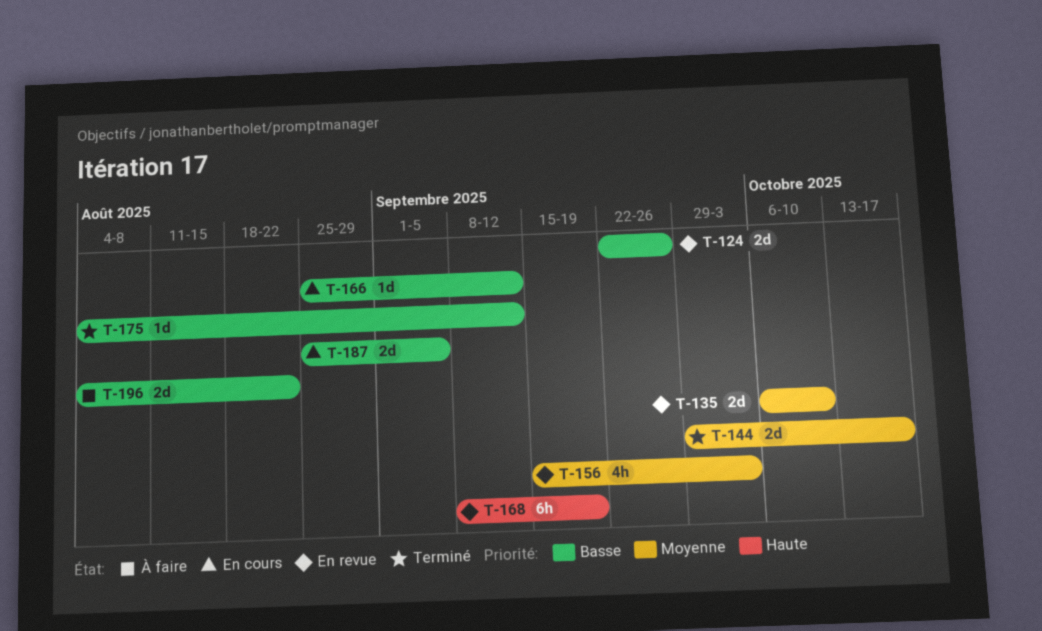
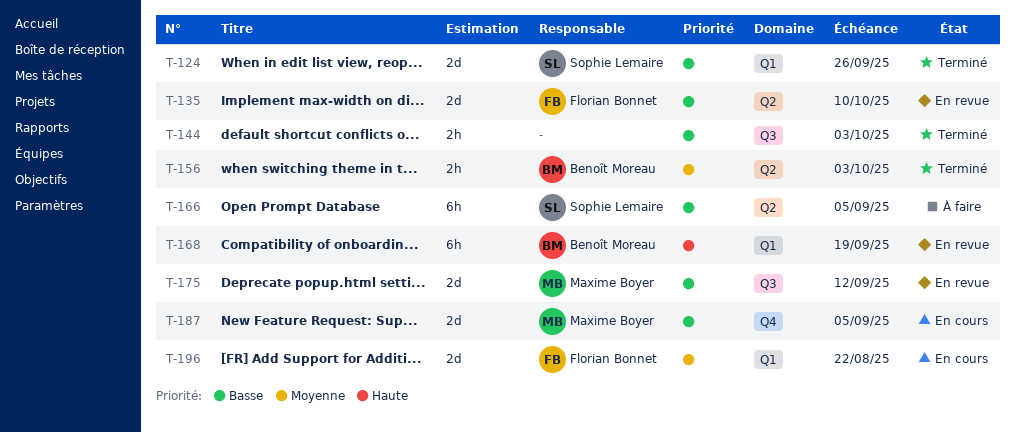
T-124, status: En revue -> Terminé
T-135, priority: Moyenne -> Basse
T-144, priority: Moyenne -> Basse
T-144, estimate: 2d -> 2h
T-144, due: Oct 17 -> Oct 3
T-156, status: En revue -> Terminé
T-156, estimate: 4h -> 2h
T-166, status: En cours -> À faire
T-166, estimate: 1d -> 6h
T-166, due: Sep 12 -> Sep 5
T-175, status: Terminé -> En revue
T-175, estimate: 1d -> 2d
T-196, status: À faire -> En cours
T-196, priority: Basse -> Moyenne

